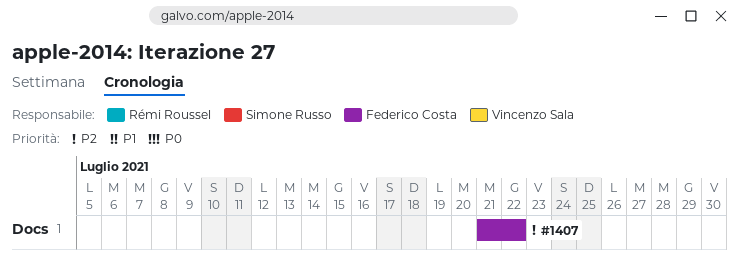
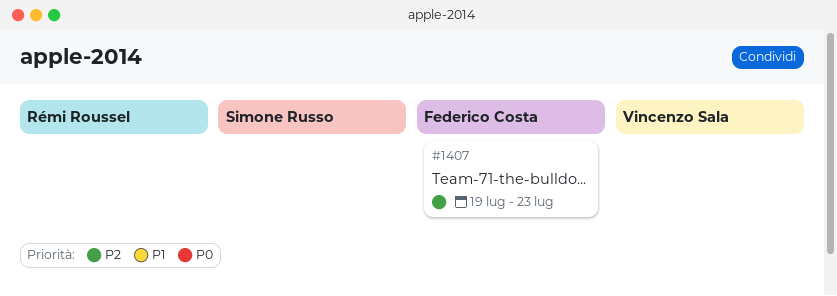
#1407, start: Jul 21 -> Jul 19
#1407, due: Jul 22 -> Jul 23

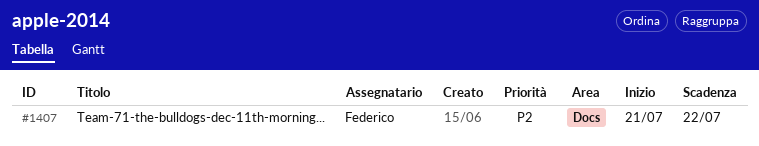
#1407, start: Jul 19 -> Jul 21
#1407, due: Jul 23 -> Jul 22

